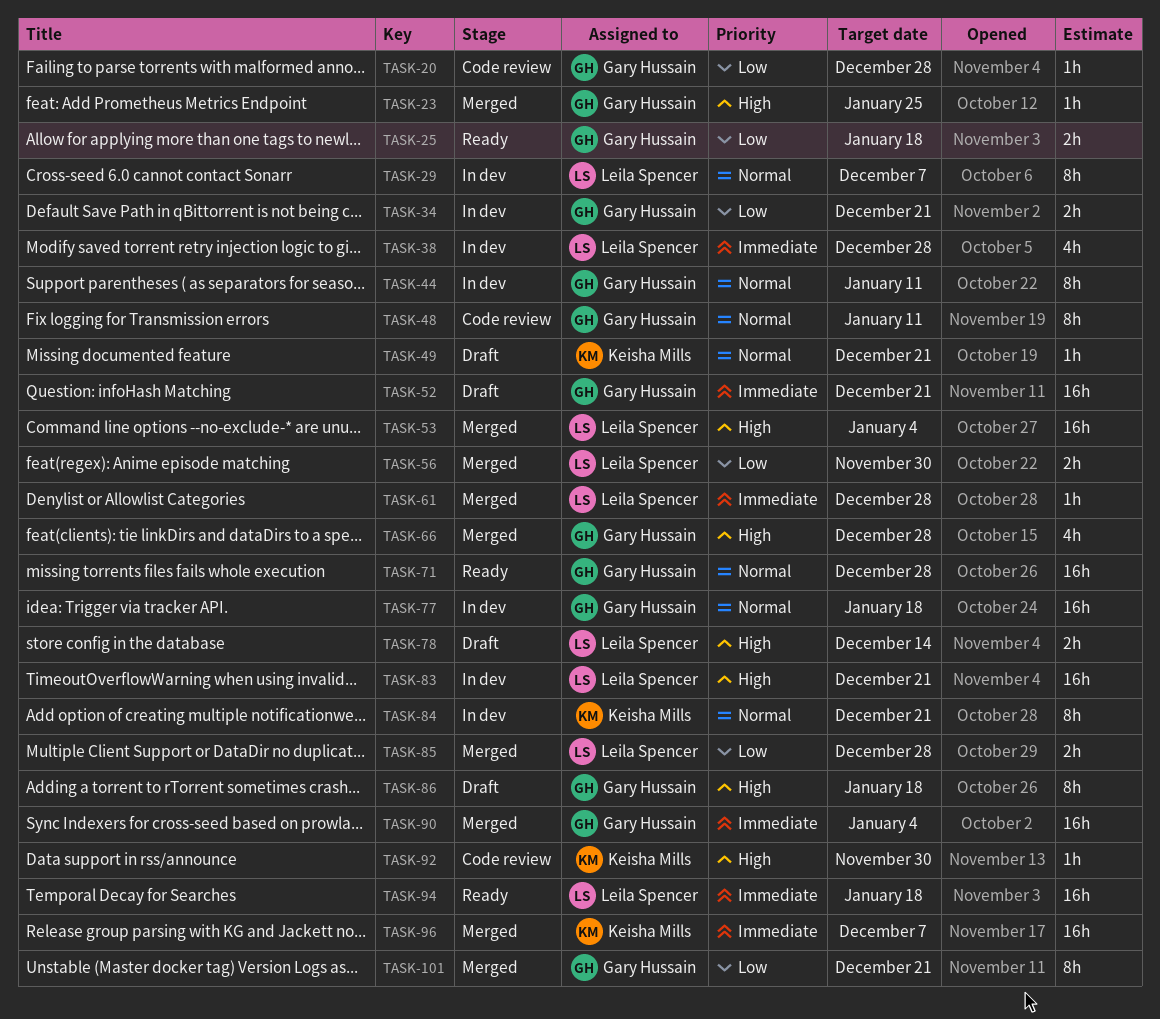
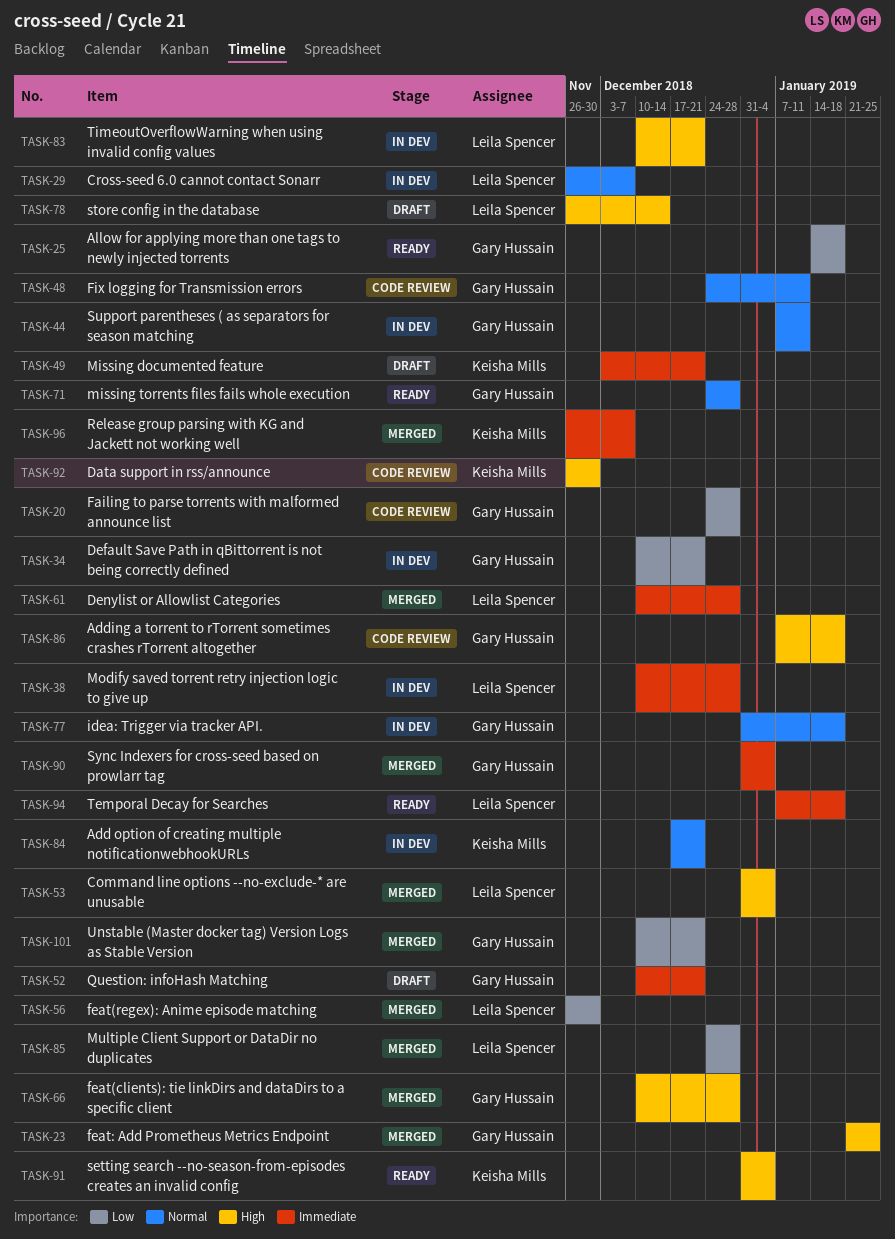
TASK-49, priority: Normal -> Immediate
TASK-86, status: Draft -> Code review
TASK-91: none -> present

